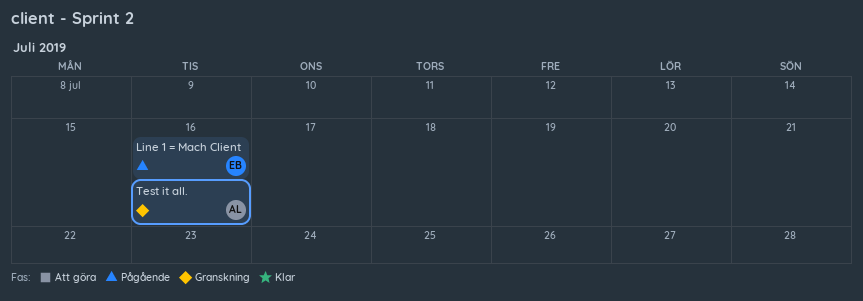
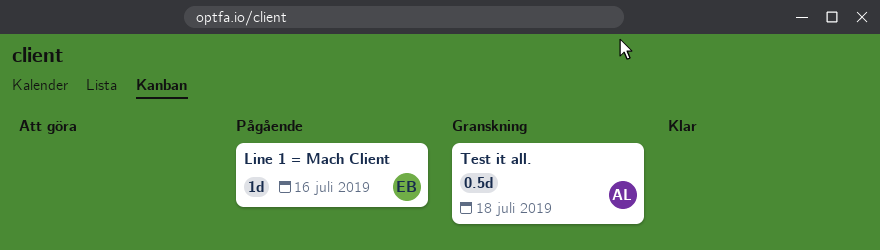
Test it all., due: Jul 16 -> Jul 18

